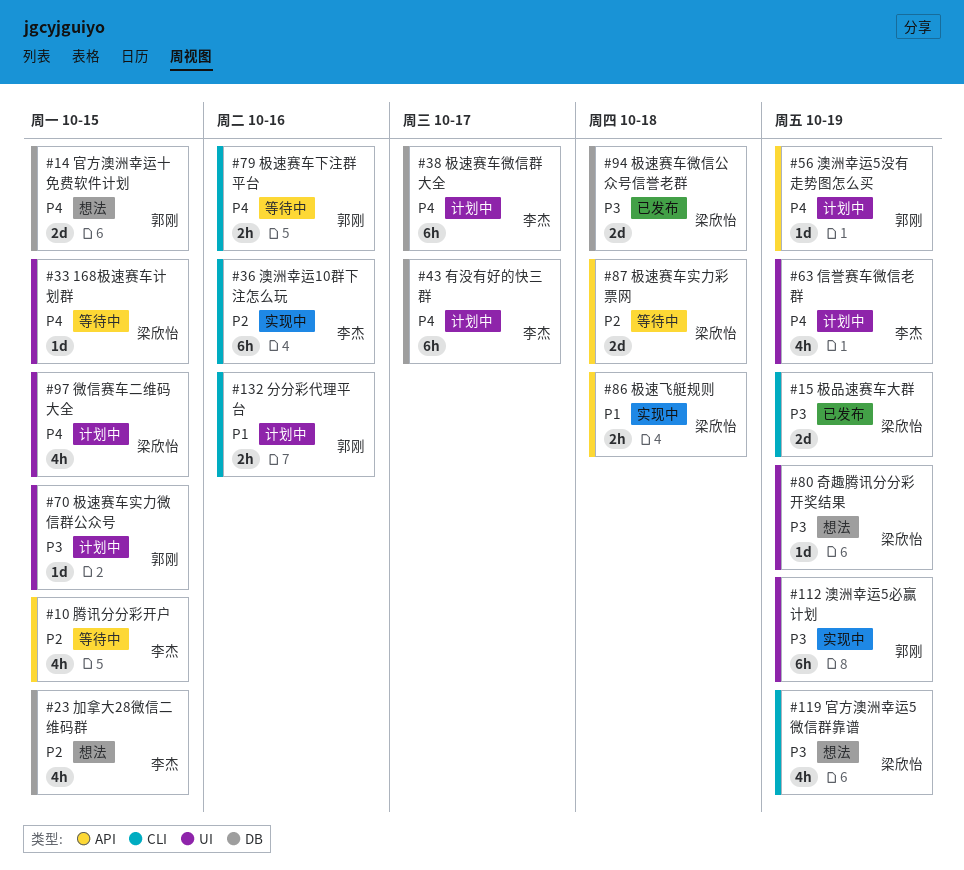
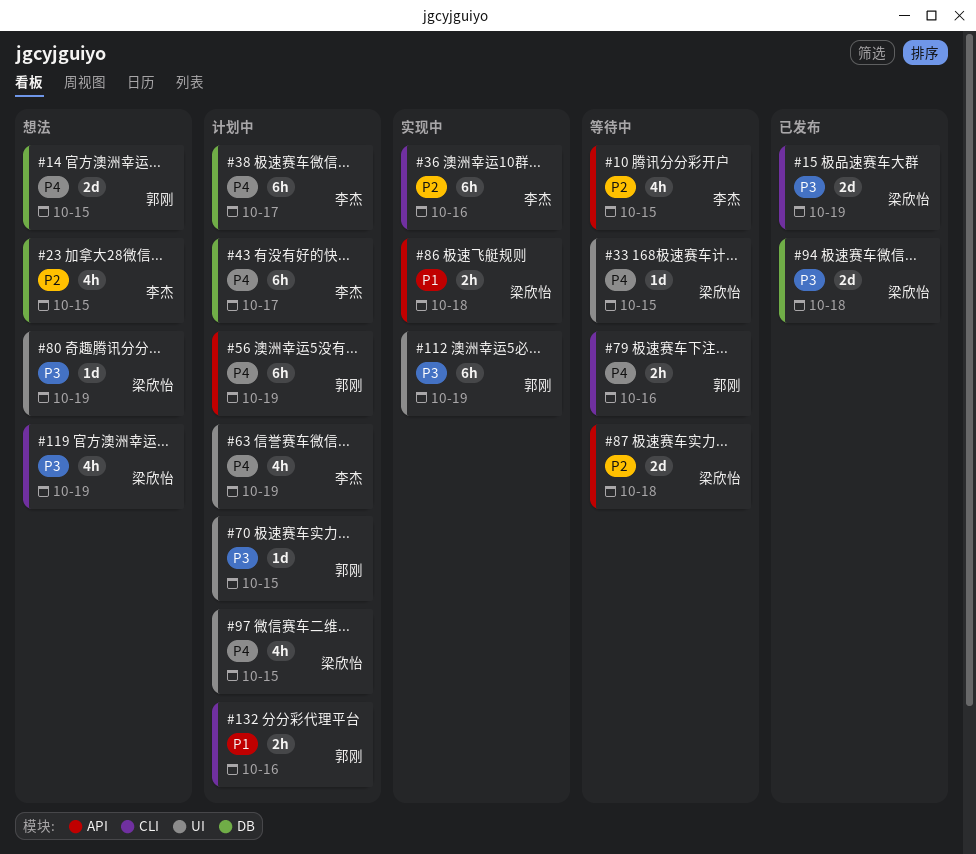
#56, estimate: 1d -> 6h

